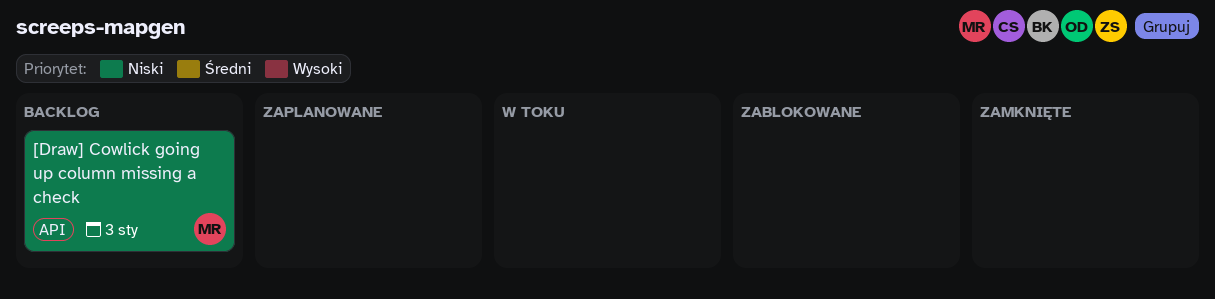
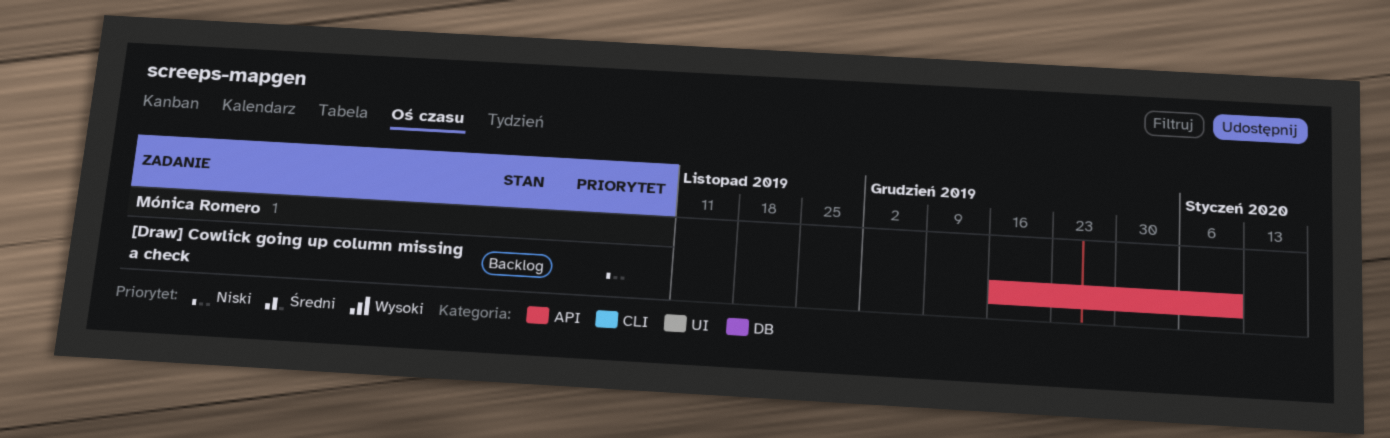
[Draw] Cowlick going up column missing a check, due: Jan 3 -> Jan 10

